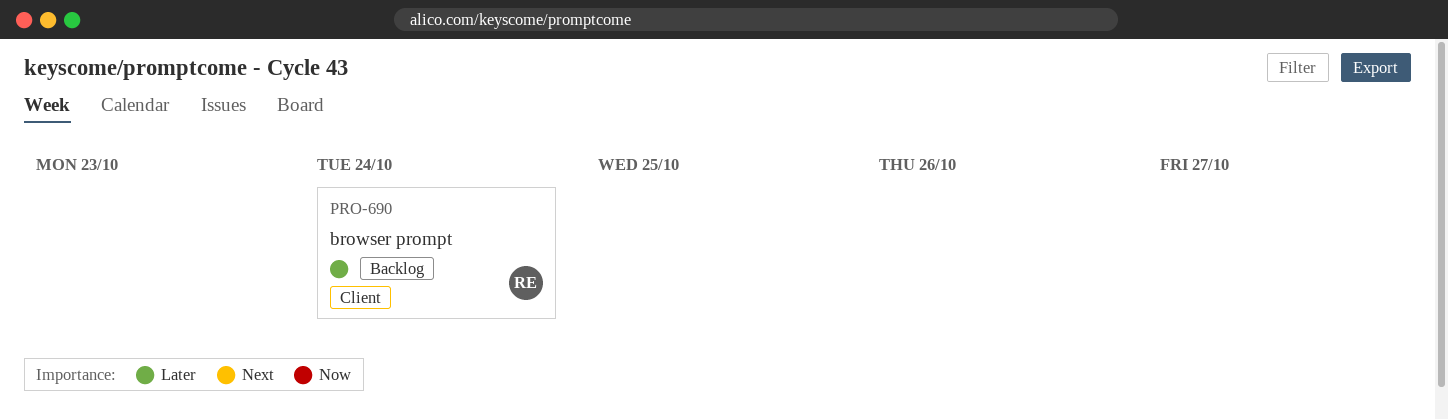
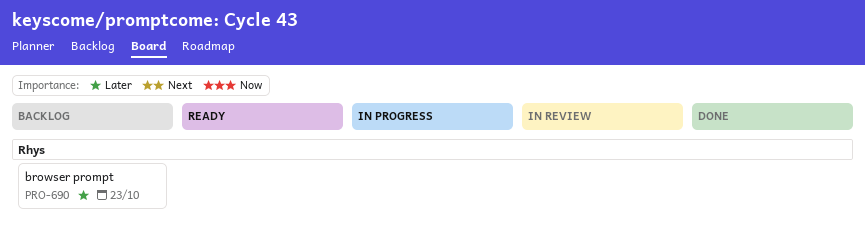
PRO-690, due: Oct 24 -> Oct 23

